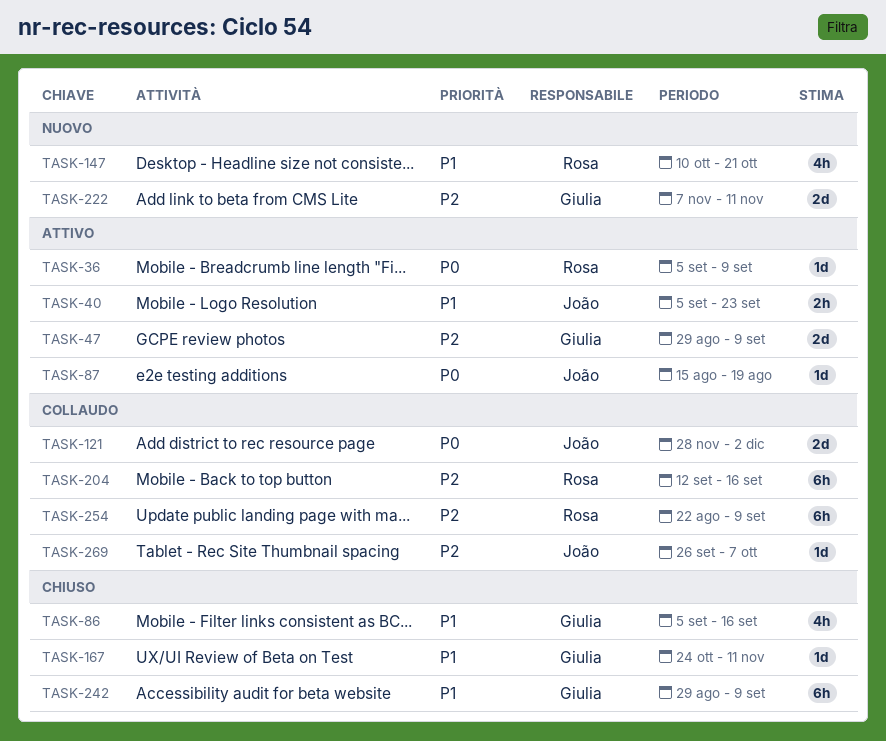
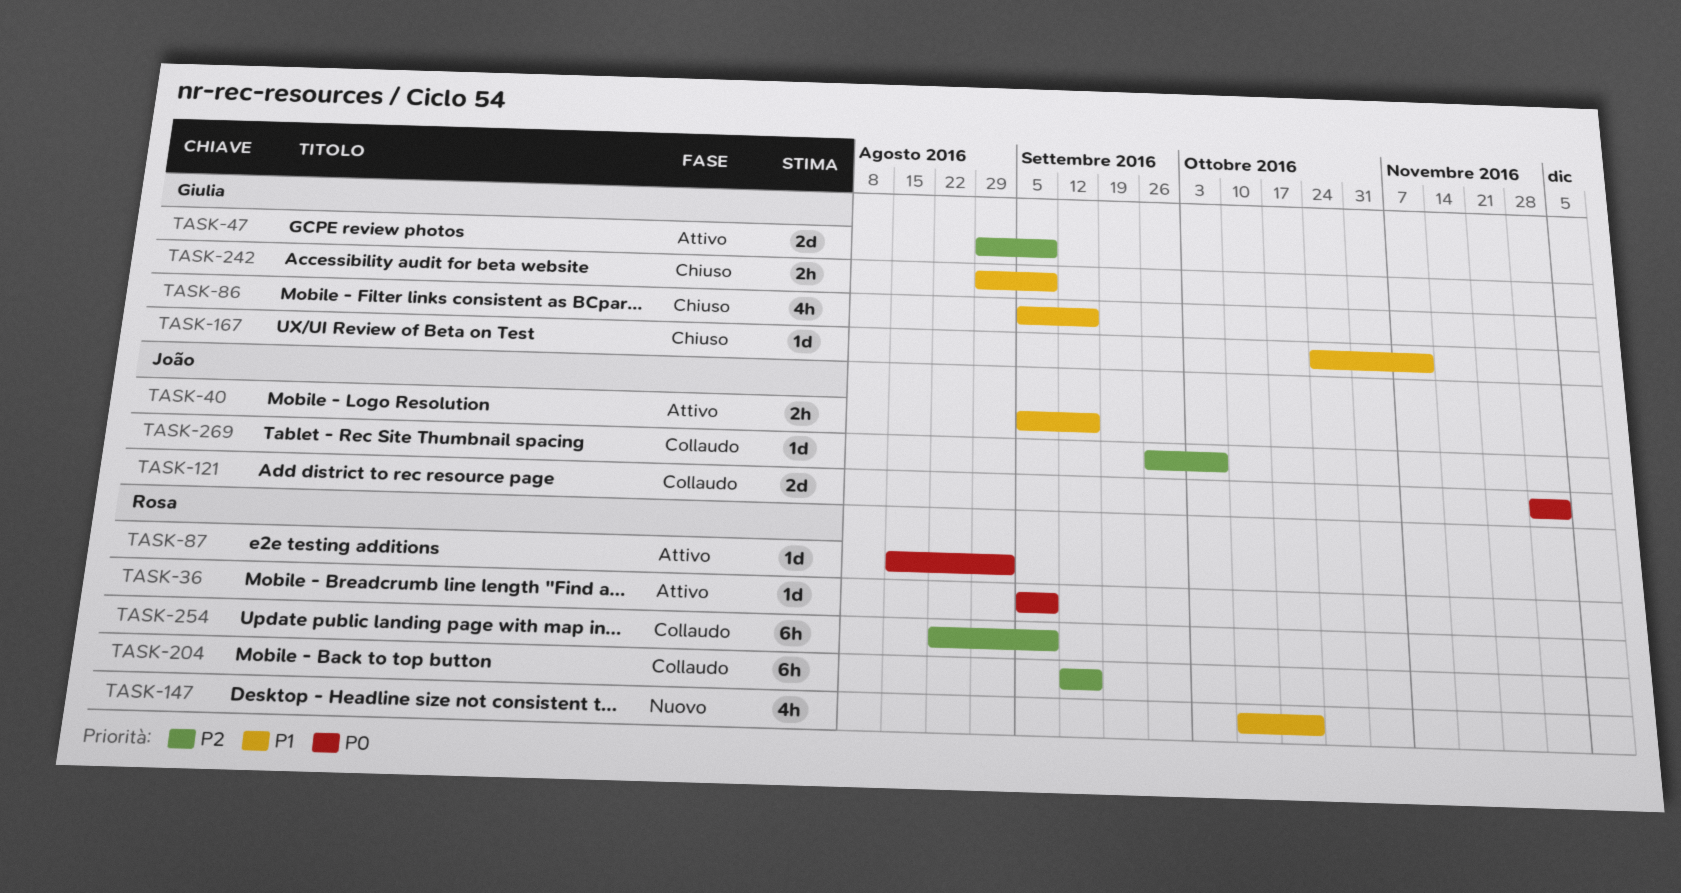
TASK-40, due: Sep 23 -> Sep 16
TASK-87, owner: João -> Rosa
TASK-87, due: Aug 19 -> Sep 2
TASK-222: present -> none
TASK-242, estimate: 6h -> 2h

